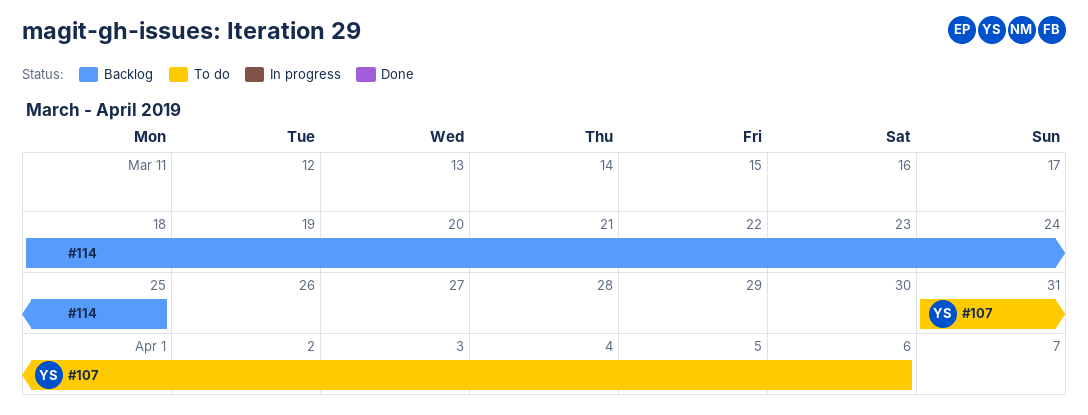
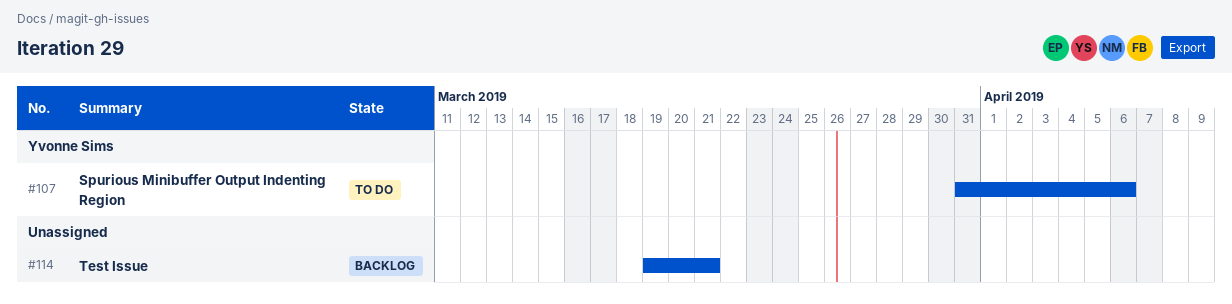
#114, start: Mar 18 -> Mar 19
#114, due: Mar 25 -> Mar 21

